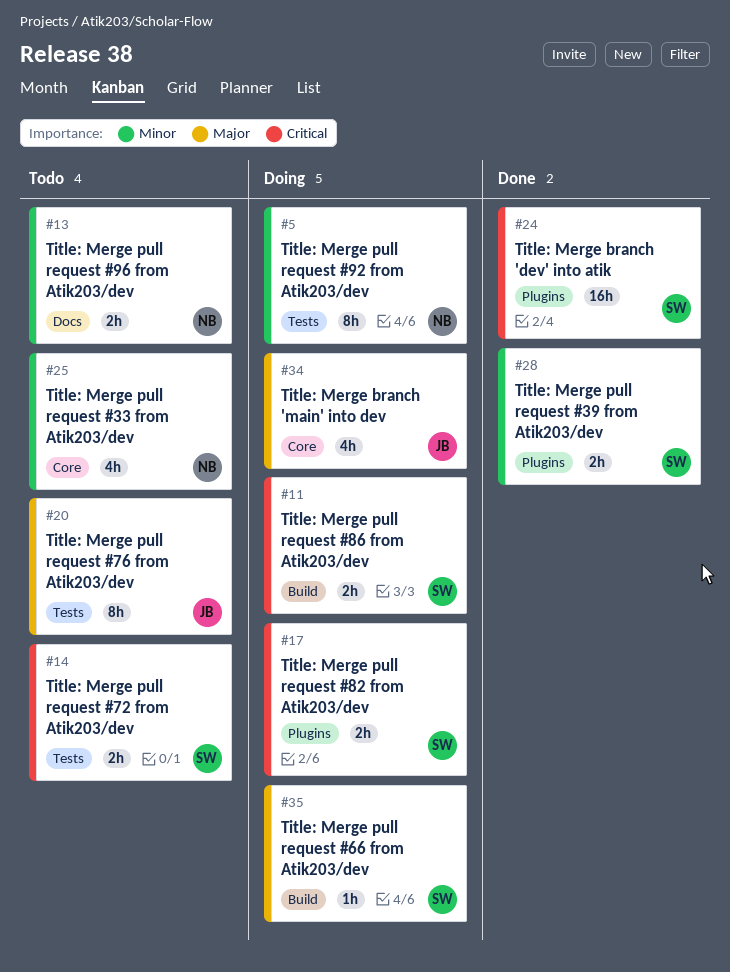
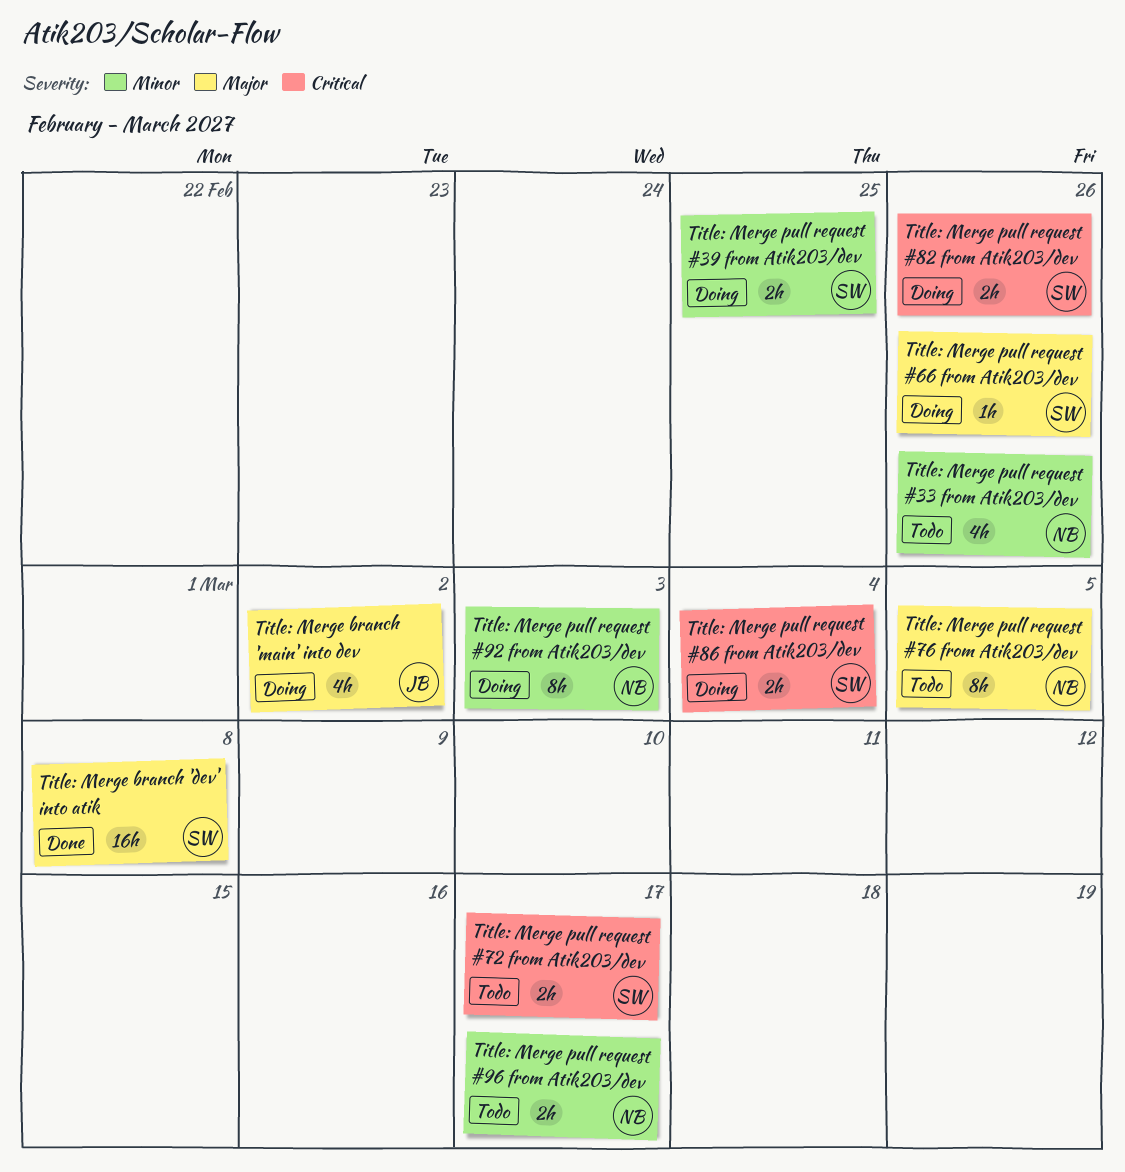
Title: Merge branch 'dev' into atik, priority: Critical -> Major
Title: Merge pull request #39 from Atik203/dev, status: Done -> Doing
Title: Merge pull request #76 from Atik203/dev, owner: JB -> NB

